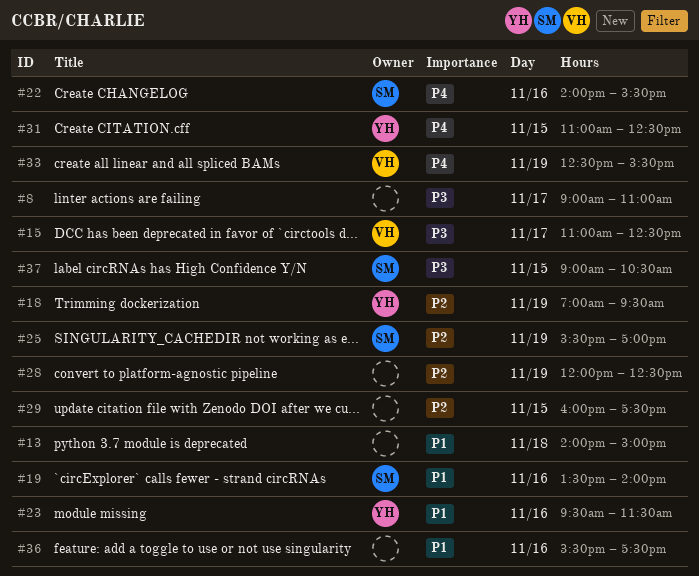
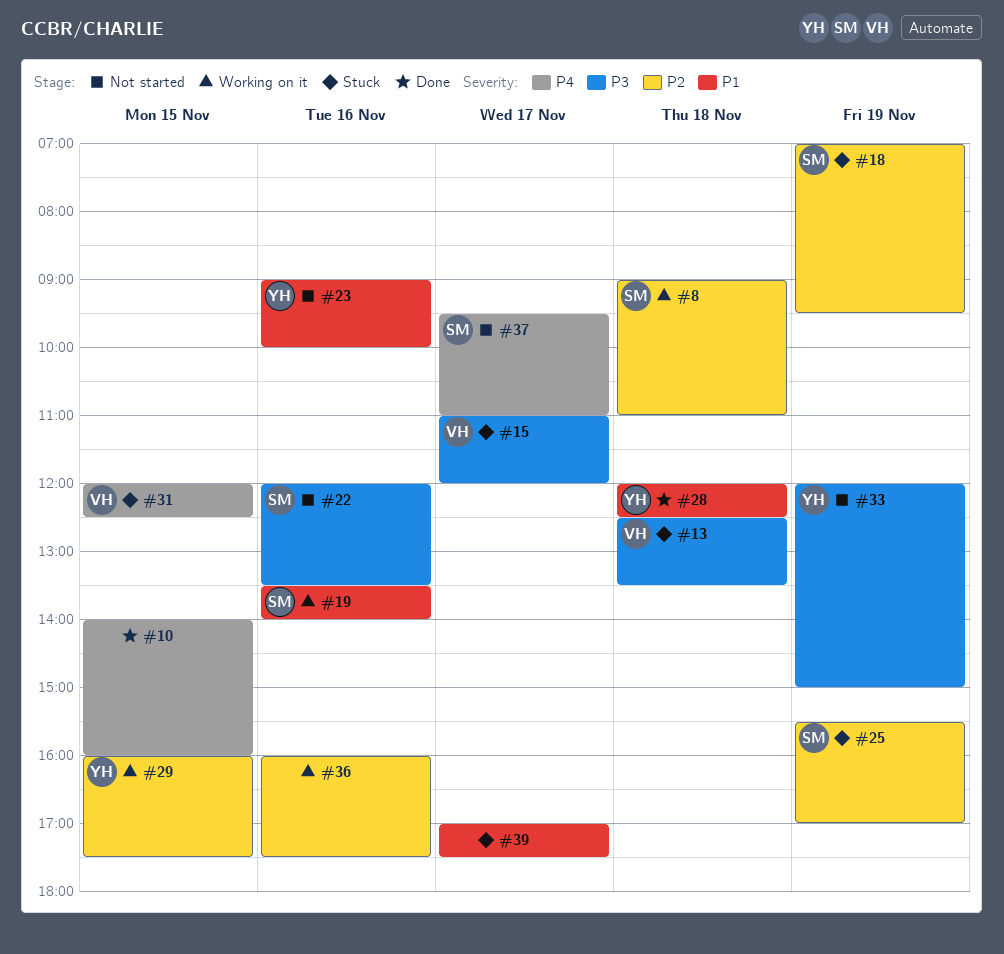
#8, owner: none -> SM
#8, priority: P3 -> P2
#8, day: Nov 17 -> Nov 18
#10: none -> present
#13, owner: none -> VH
#13, priority: P1 -> P3
#13, begins: 14:00 -> 12:30
#13, ends: 15:00 -> 13:30
#15, ends: 12:30 -> 12:00
#18, owner: YH -> SM
#22, priority: P4 -> P3
#22, begins: 14:00 -> 12:00
#22, ends: 15:30 -> 13:30
#23, begins: 09:30 -> 09:00
#23, ends: 11:30 -> 10:00
#28, owner: none -> YH
#28, priority: P2 -> P1
#28, day: Nov 19 -> Nov 18
#29, owner: none -> YH
#31, owner: YH -> VH
#31, begins: 11:00 -> 12:00
#33, owner: VH -> YH
#33, priority: P4 -> P3
#33, begins: 12:30 -> 12:00
#33, ends: 15:30 -> 15:00
#36, priority: P1 -> P2
#36, begins: 15:30 -> 16:00
#37, priority: P3 -> P4
#37, day: Nov 15 -> Nov 17
#37, begins: 09:00 -> 09:30
#37, ends: 10:30 -> 11:00
#39: none -> present

